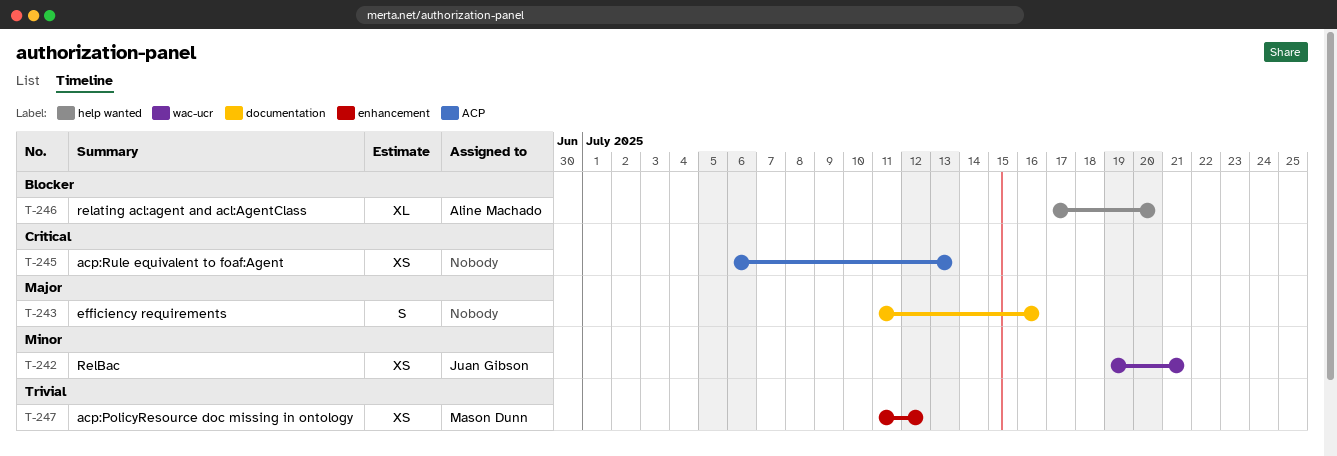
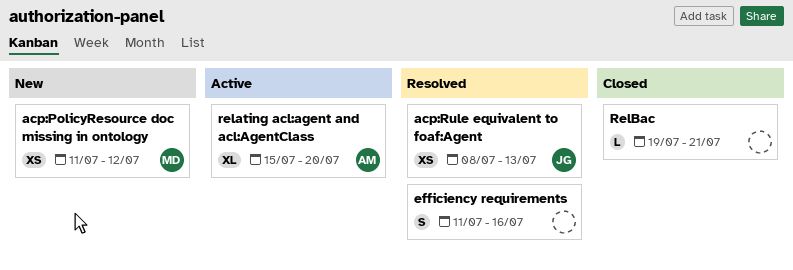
acp:Rule equivalent to foaf:Agent, owner: none -> Juan Gibson
acp:Rule equivalent to foaf:Agent, start: Jul 6 -> Jul 8
relating acl:agent and acl:AgentClass, start: Jul 17 -> Jul 15
RelBac, owner: Juan Gibson -> none
RelBac, estimate: XS -> L

